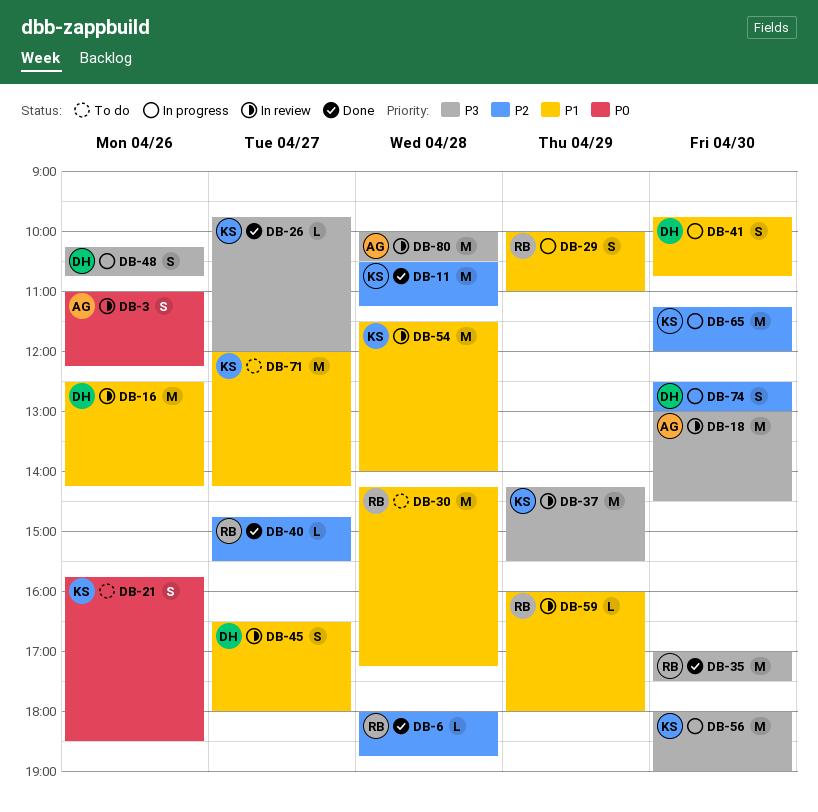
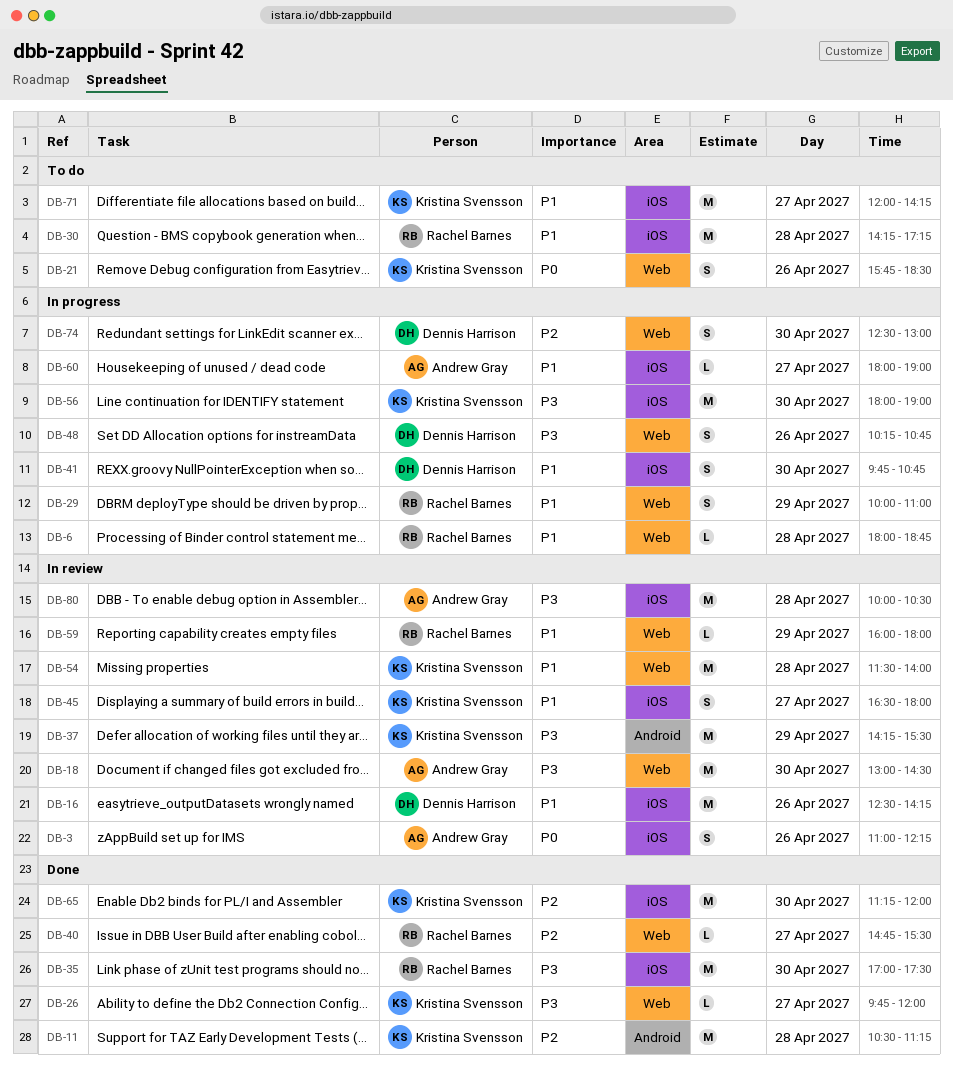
DB-6, status: Done -> In progress
DB-6, priority: P2 -> P1
DB-45, owner: Dennis Harrison -> Kristina Svensson
DB-60: none -> present
DB-65, status: In progress -> Done

